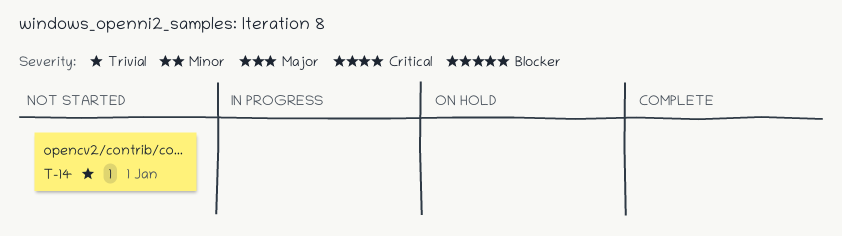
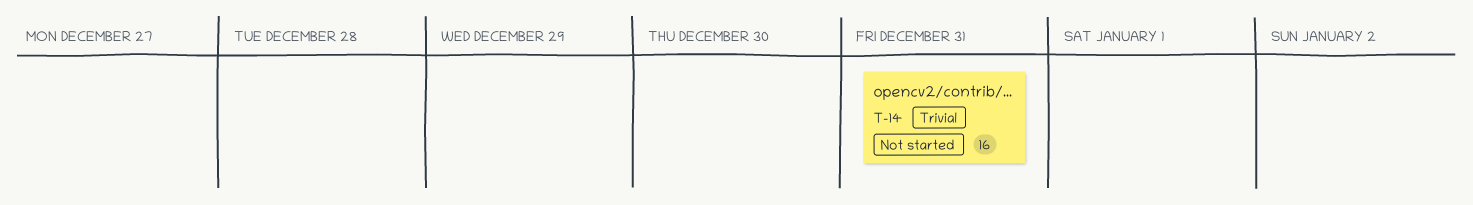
T-14, estimate: 1 -> 16
T-14, due: Jan 1 -> Dec 31

